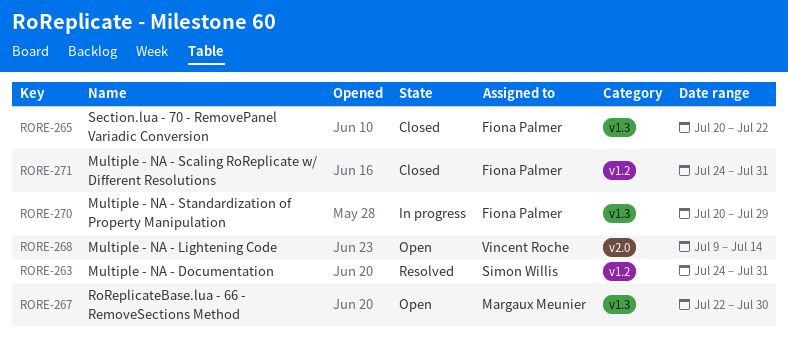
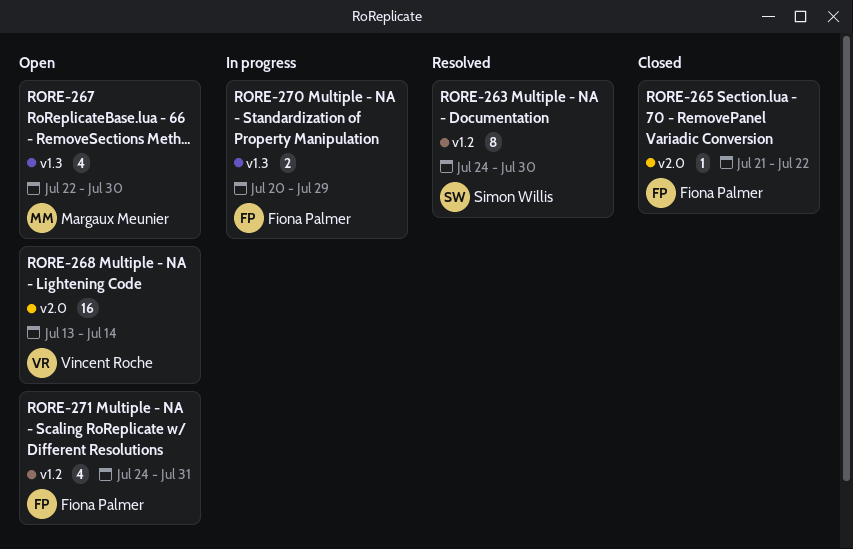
RORE-263, due: Jul 31 -> Jul 30
RORE-265, label: v1.3 -> v2.0
RORE-265, start: Jul 20 -> Jul 21
RORE-268, start: Jul 9 -> Jul 13
RORE-271, status: Closed -> Open

